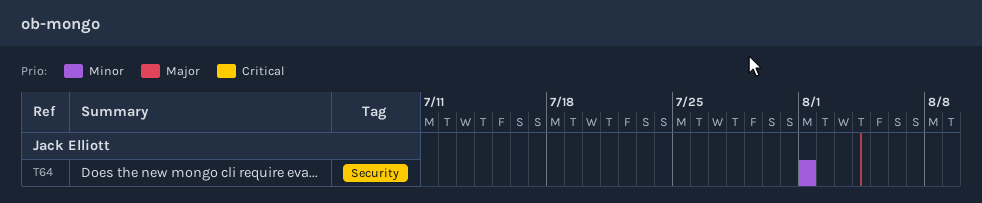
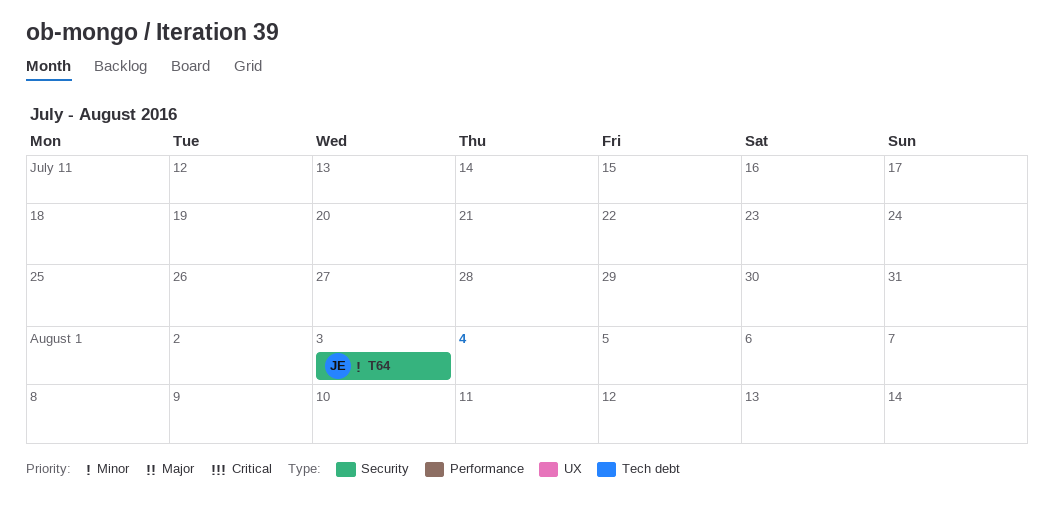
T64, start: Aug 1 -> Aug 3
T64, due: Aug 1 -> Aug 3

